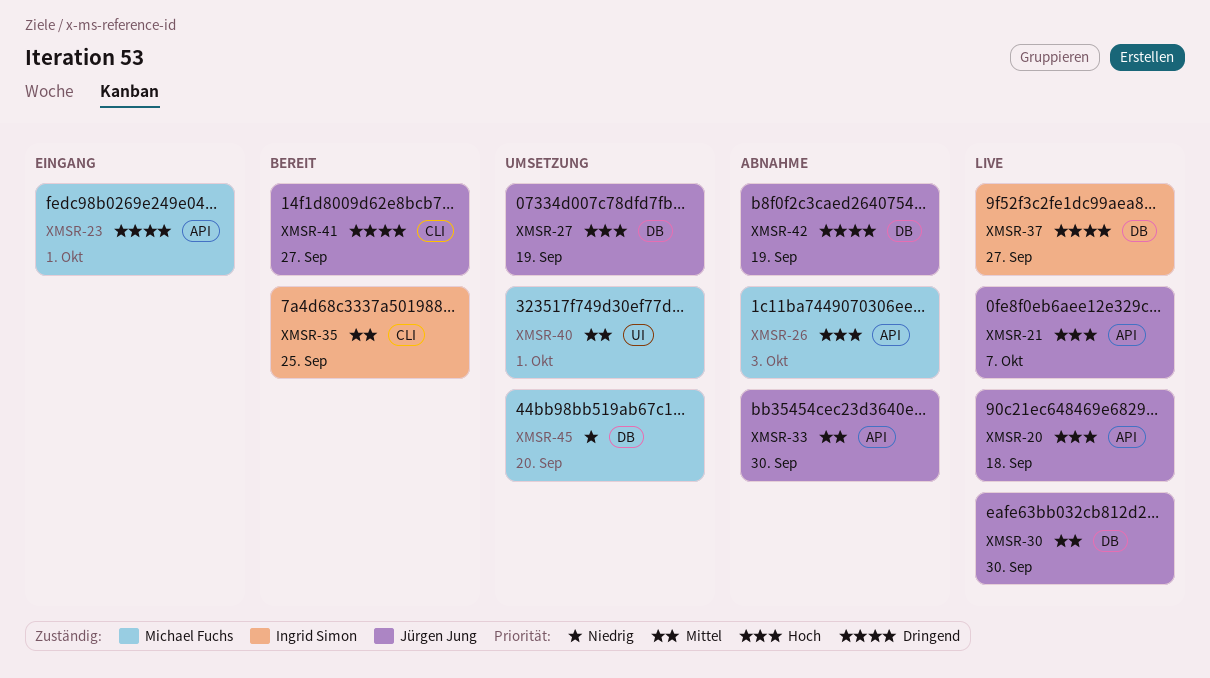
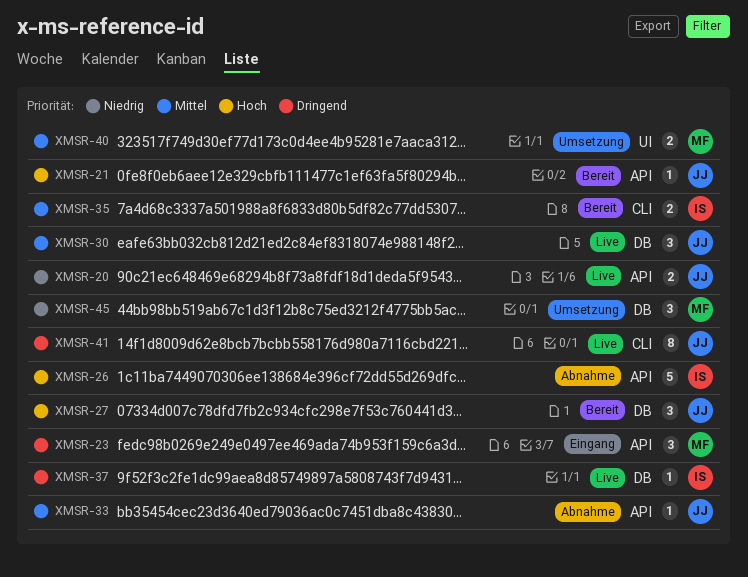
XMSR-20, priority: Hoch -> Niedrig
XMSR-21, status: Live -> Bereit
XMSR-26, owner: Michael Fuchs -> Ingrid Simon
XMSR-27, status: Umsetzung -> Bereit
XMSR-41, status: Bereit -> Live
XMSR-42: present -> none

